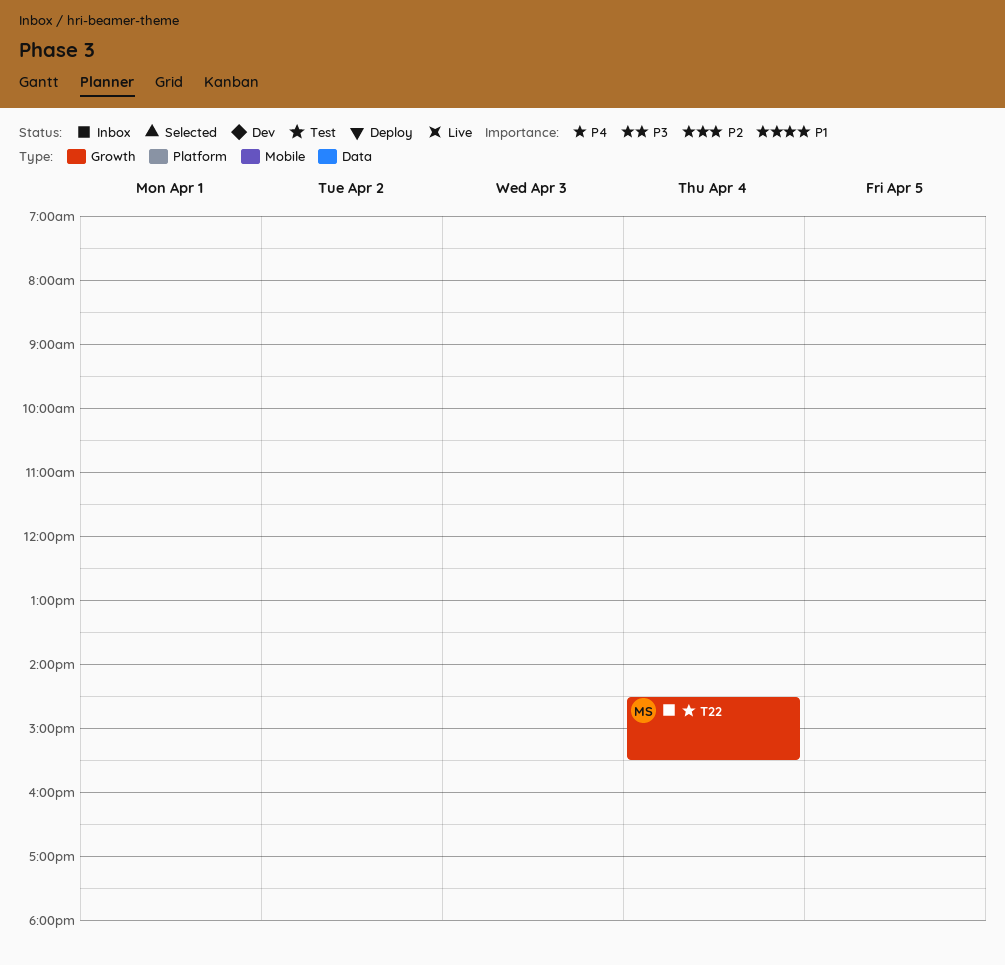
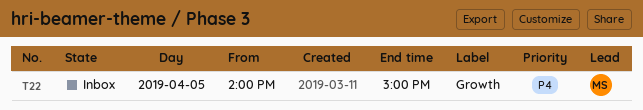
T22, day: Apr 4 -> Apr 5
T22, begins: 14:30 -> 14:00
T22, ends: 15:30 -> 15:00

